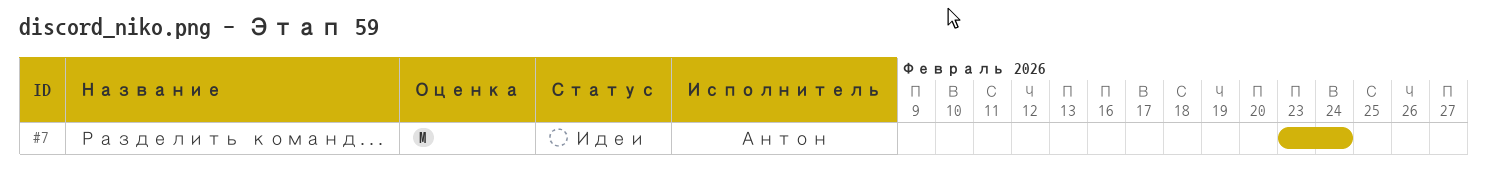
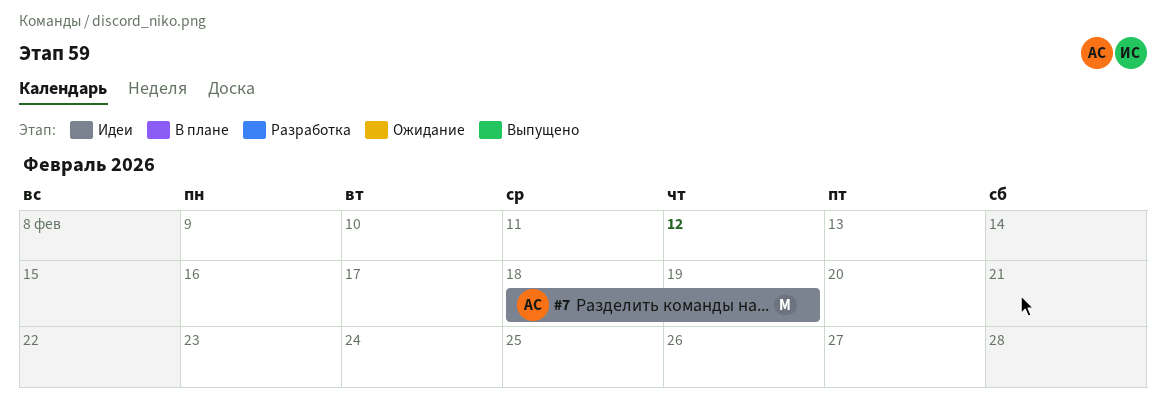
#7, start: Feb 23 -> Feb 18
#7, due: Feb 24 -> Feb 19

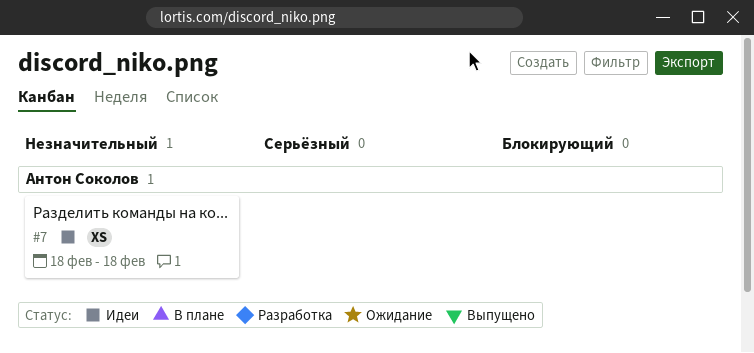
#7, estimate: M -> XS
#7, due: Feb 19 -> Feb 18

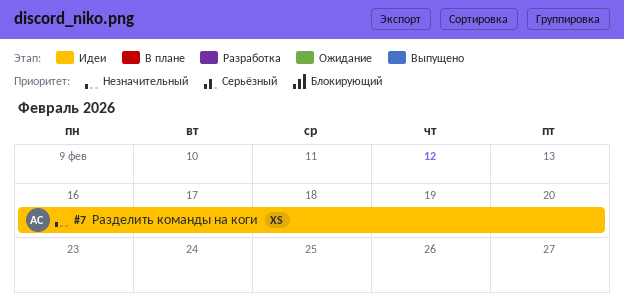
#7, start: Feb 18 -> Feb 16
#7, due: Feb 18 -> Feb 20

